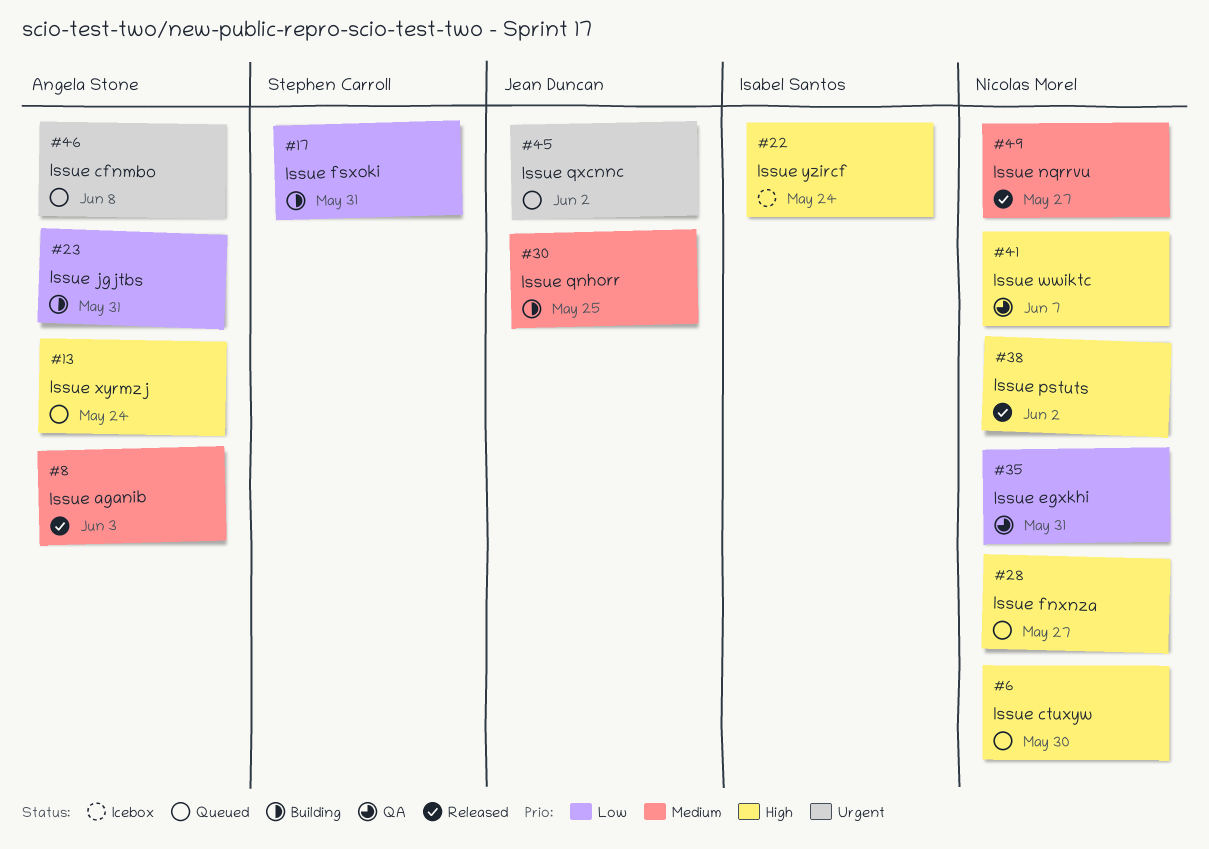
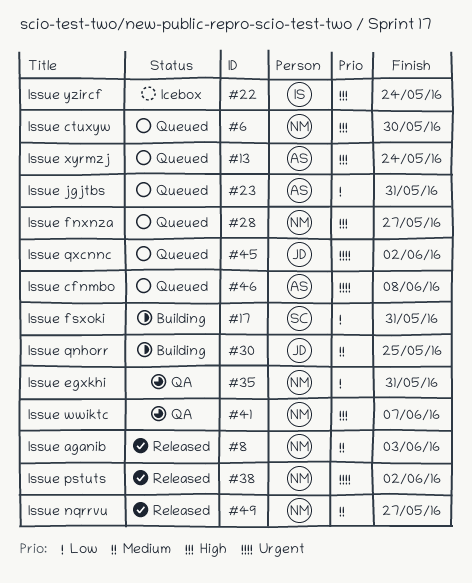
#8, owner: Angela Stone -> Nicolas Morel
#23, status: Building -> Queued
#38, priority: High -> Urgent

